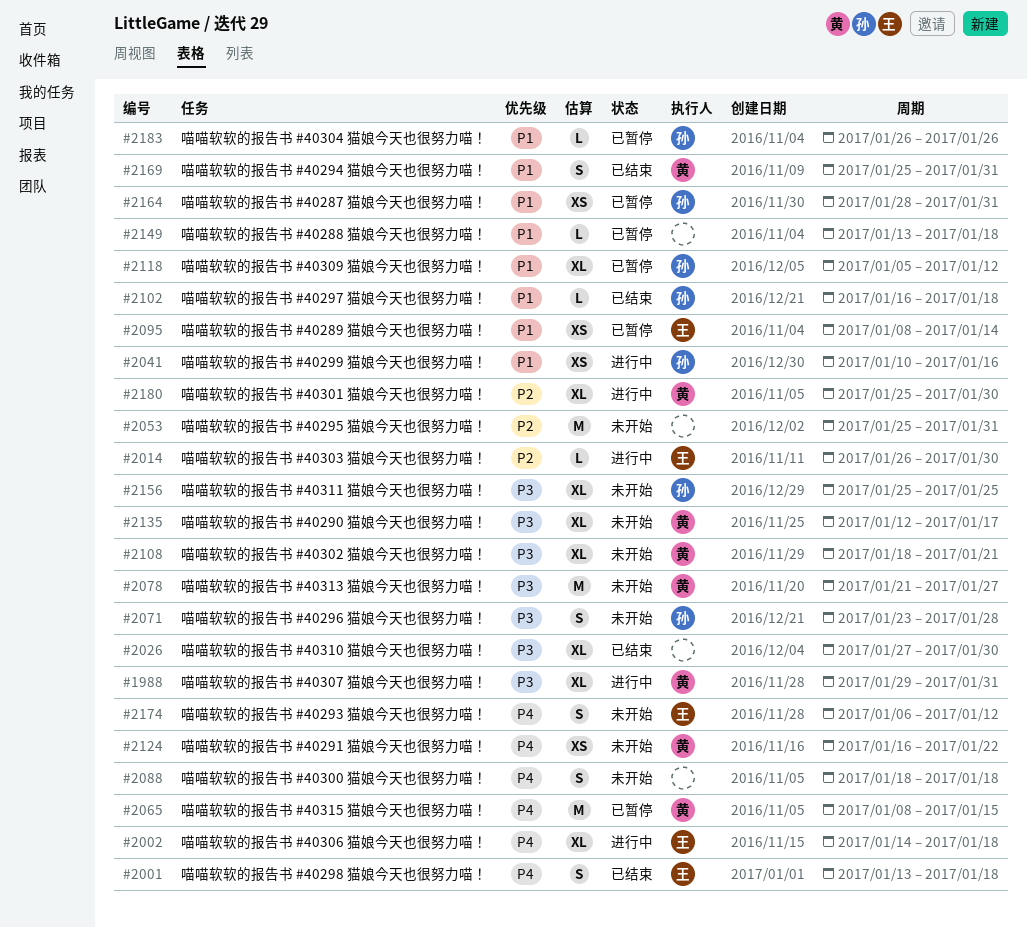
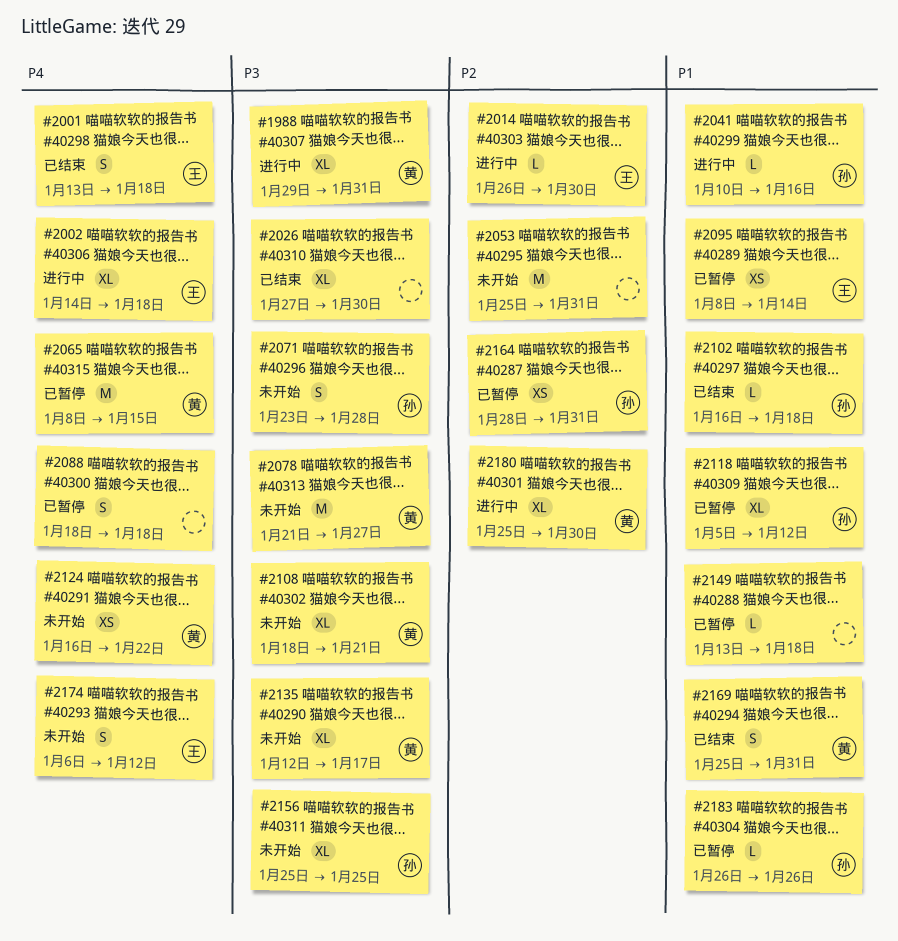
#2041, estimate: XS -> L
#2088, status: 未开始 -> 已暂停
#2164, priority: P1 -> P2

